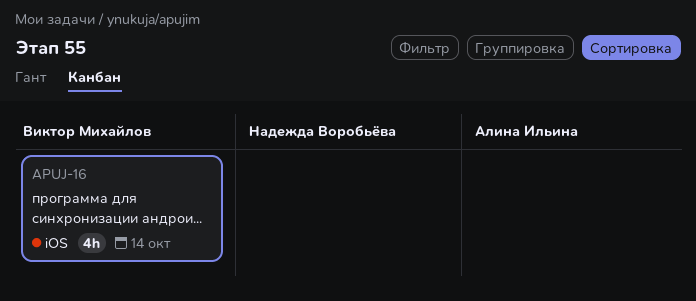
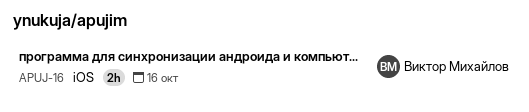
APUJ-16, estimate: 4h -> 2h
APUJ-16, due: Oct 14 -> Oct 16

